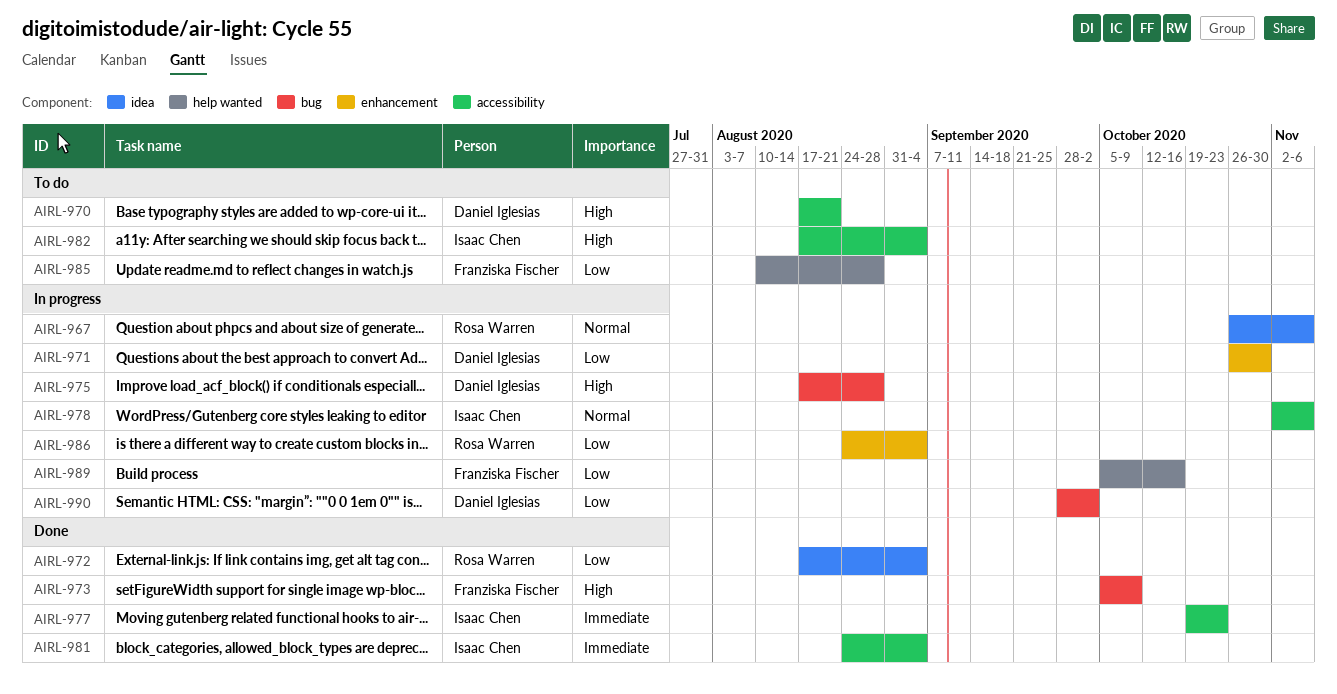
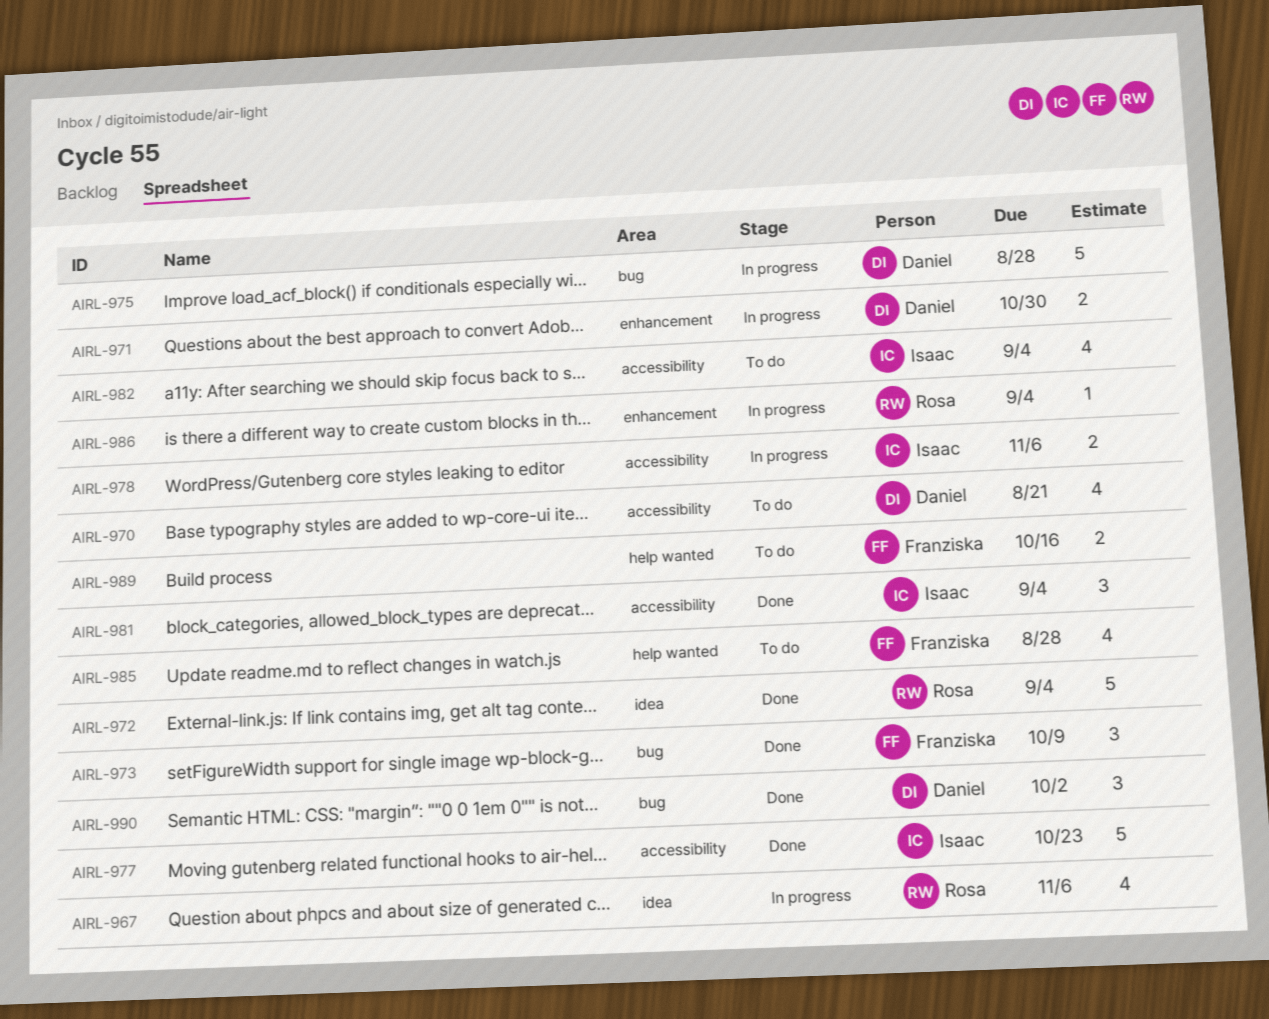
AIRL-989, status: In progress -> To do
AIRL-990, status: In progress -> Done

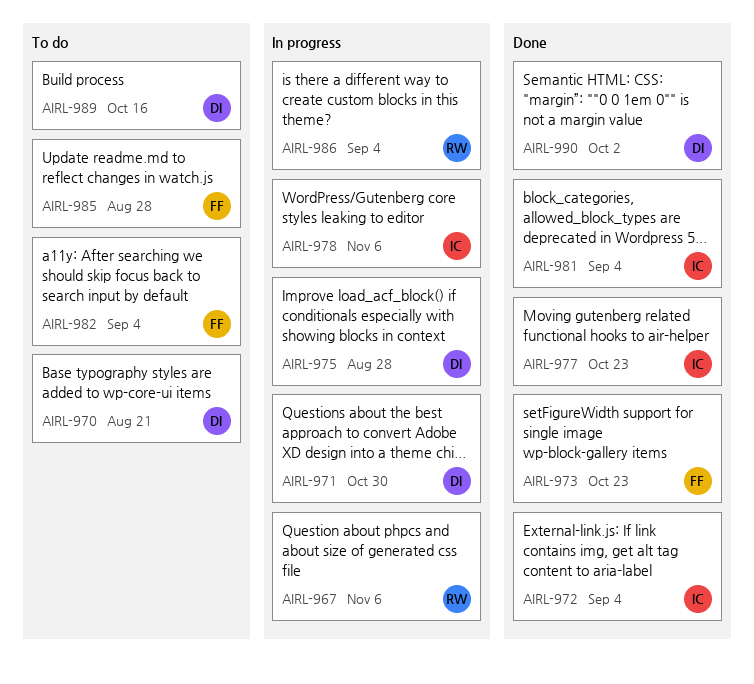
AIRL-972, owner: Rosa -> Isaac
AIRL-973, due: Oct 9 -> Oct 23
AIRL-982, owner: Isaac -> Franziska
AIRL-989, owner: Franziska -> Daniel

